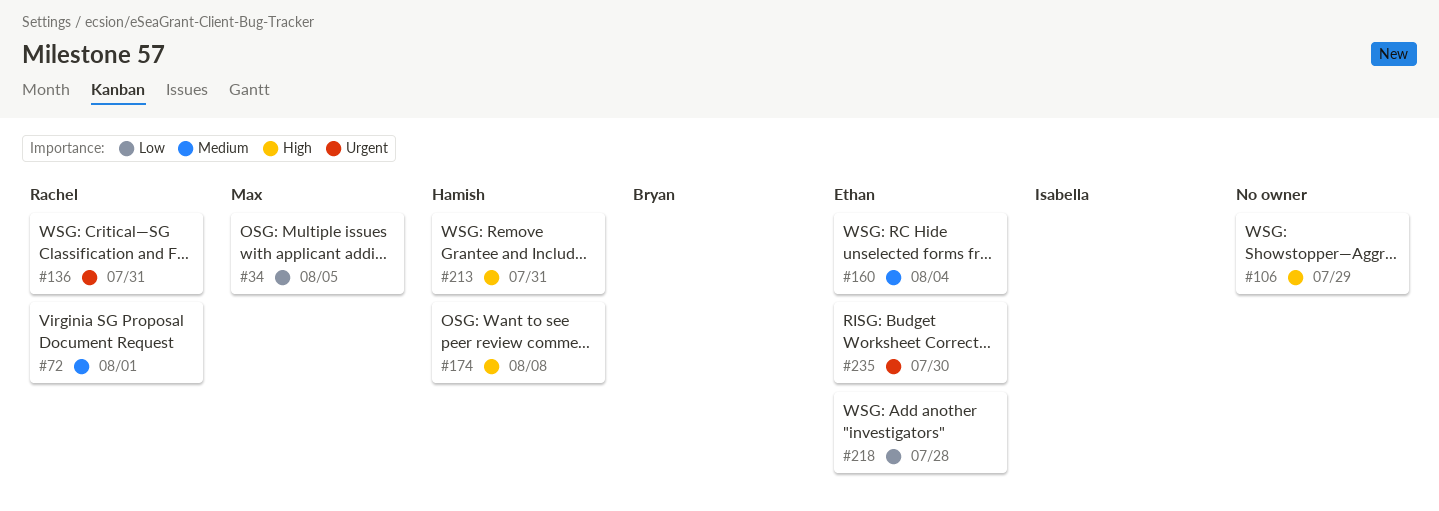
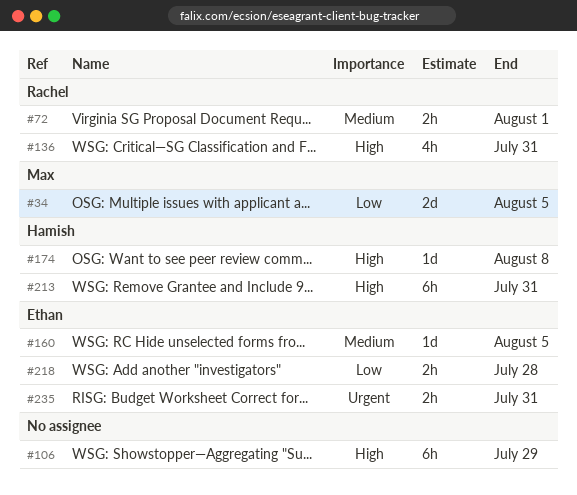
#136, priority: Urgent -> High
#160, due: Aug 4 -> Aug 5
#235, due: Jul 30 -> Jul 31

